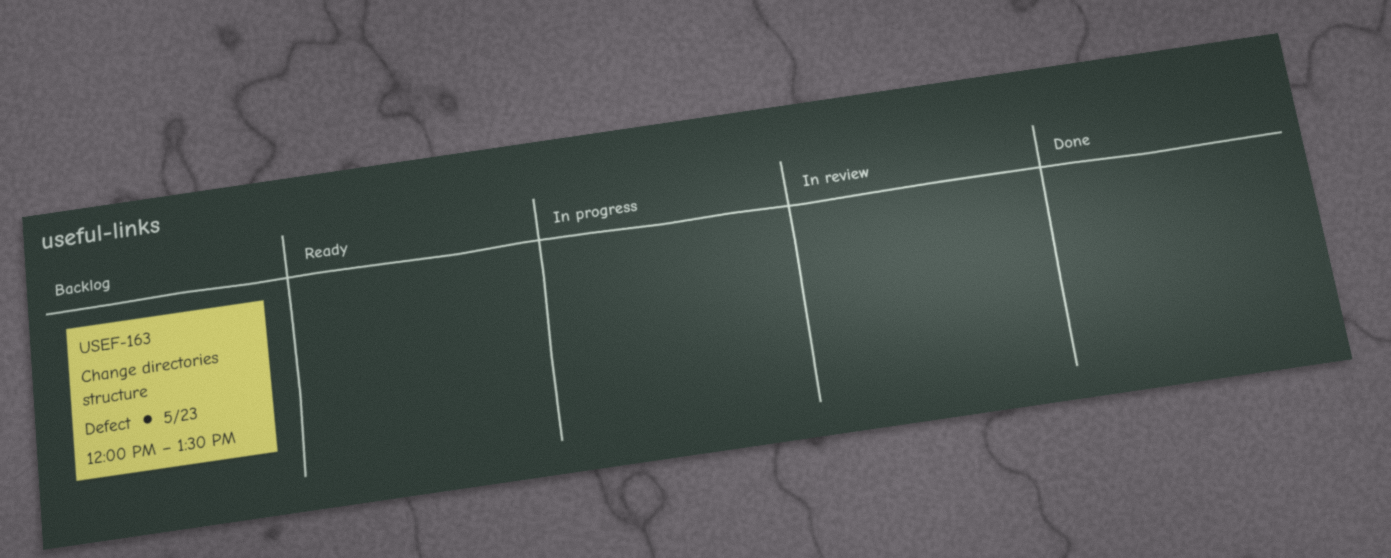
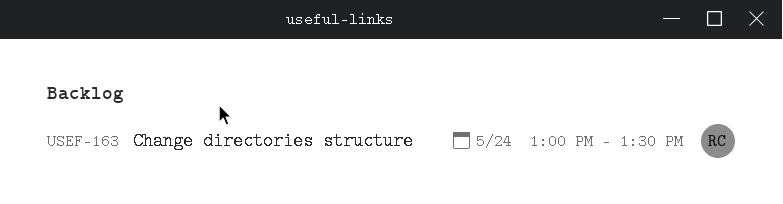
USEF-163, day: May 23 -> May 24
USEF-163, begins: 12:00 -> 13:00

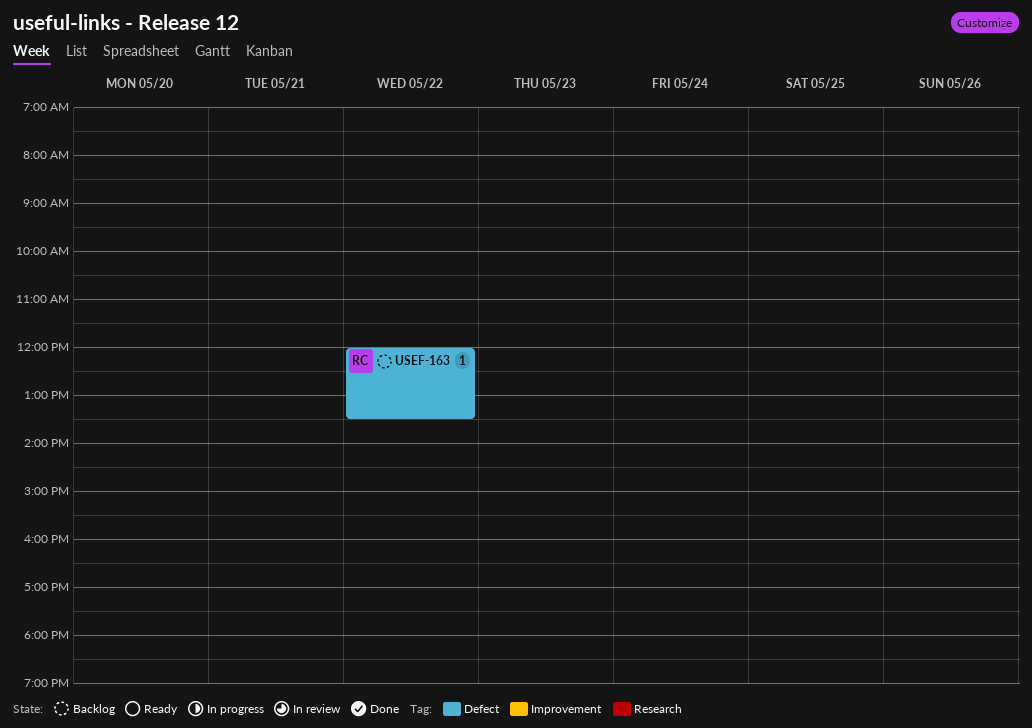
USEF-163, day: May 24 -> May 22
USEF-163, begins: 13:00 -> 12:00

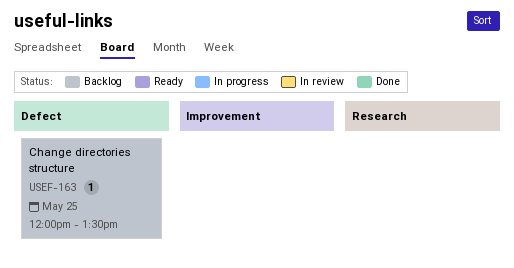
USEF-163, day: May 22 -> May 25

